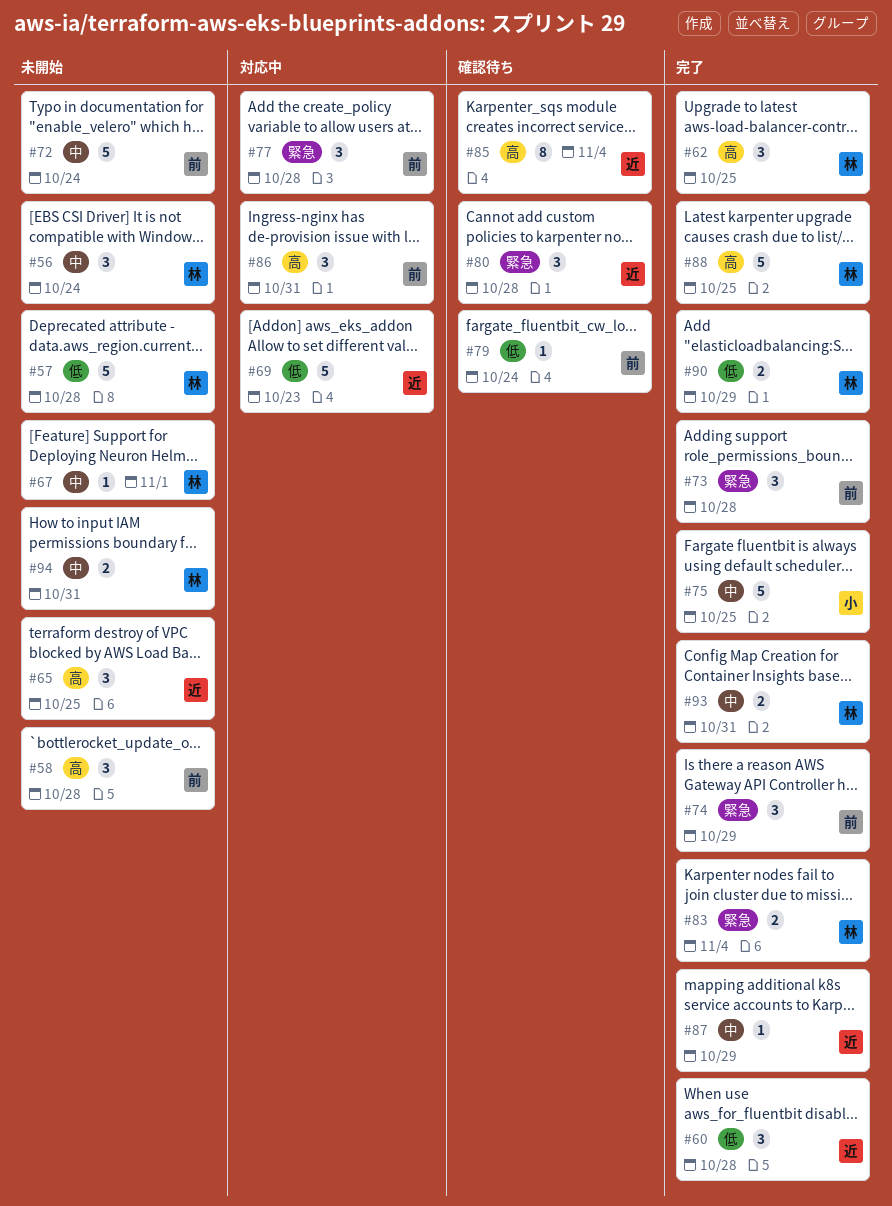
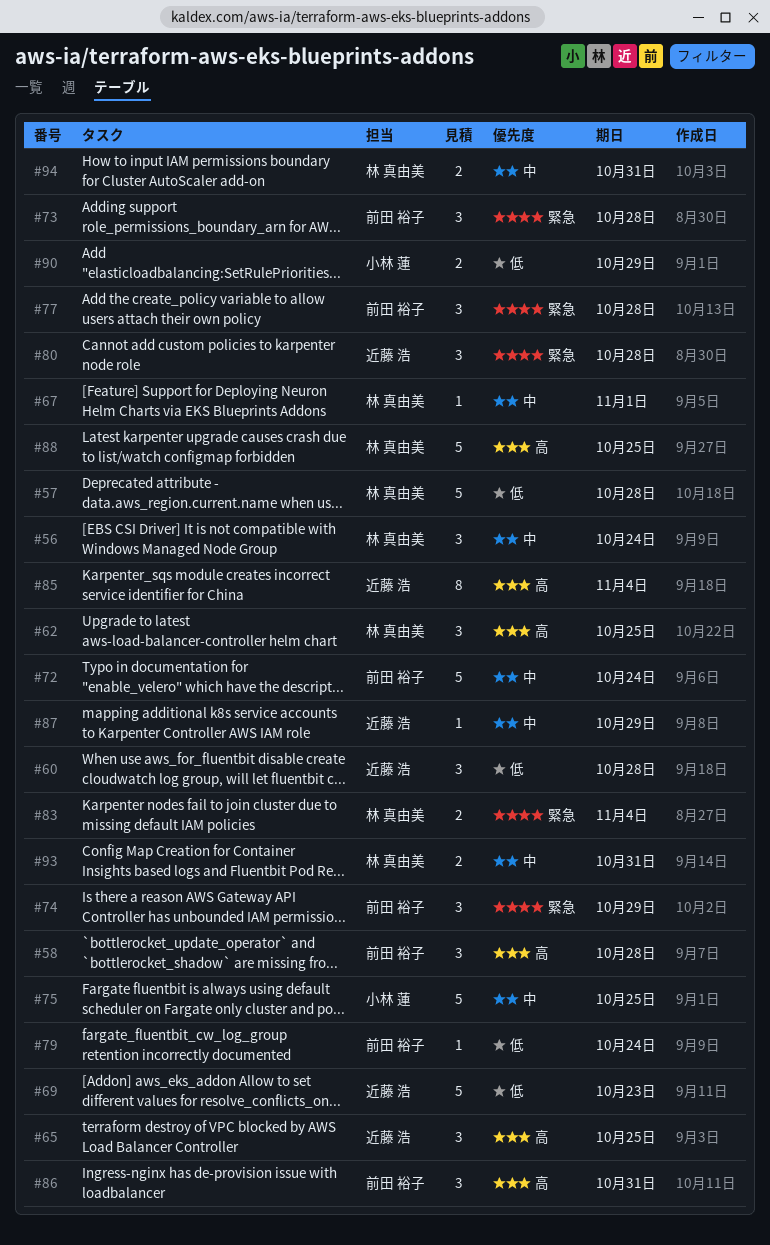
#90, owner: 林 真由美 -> 小林 蓮

